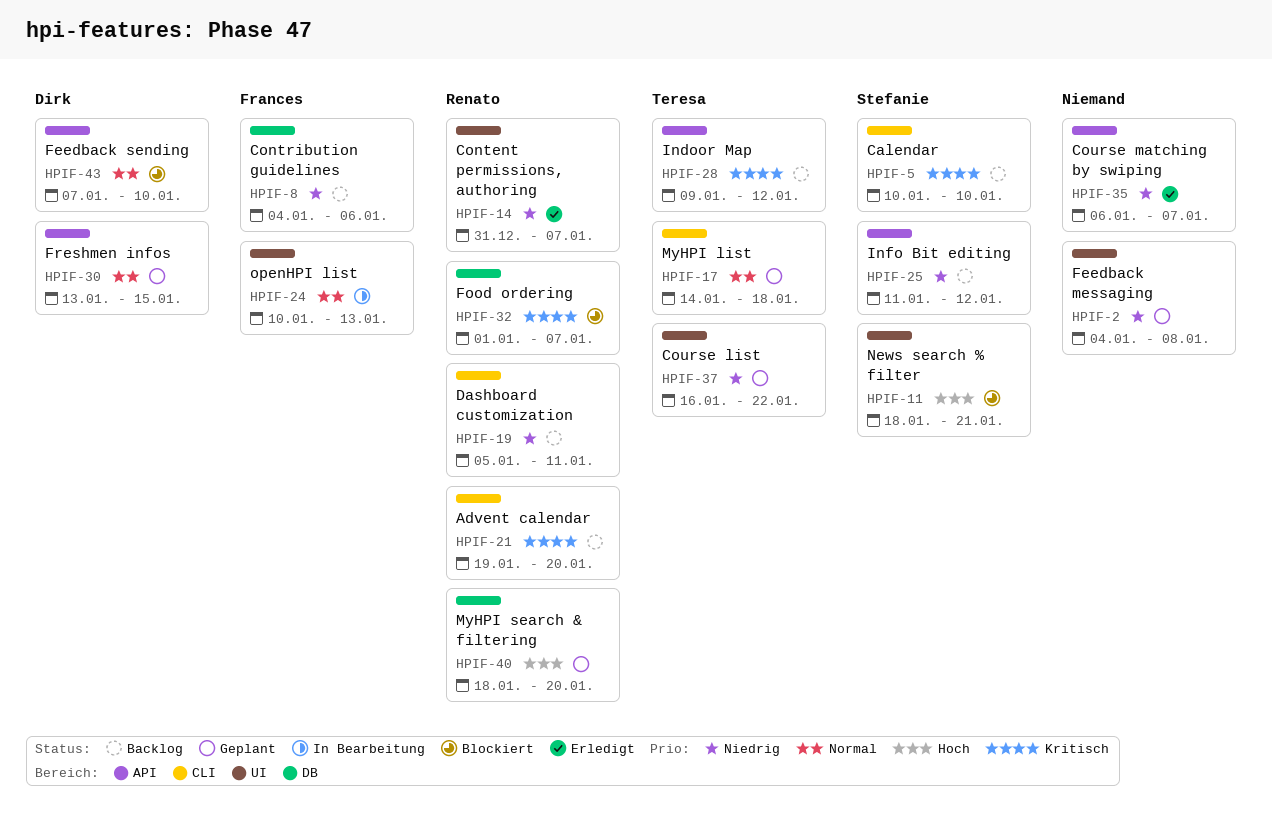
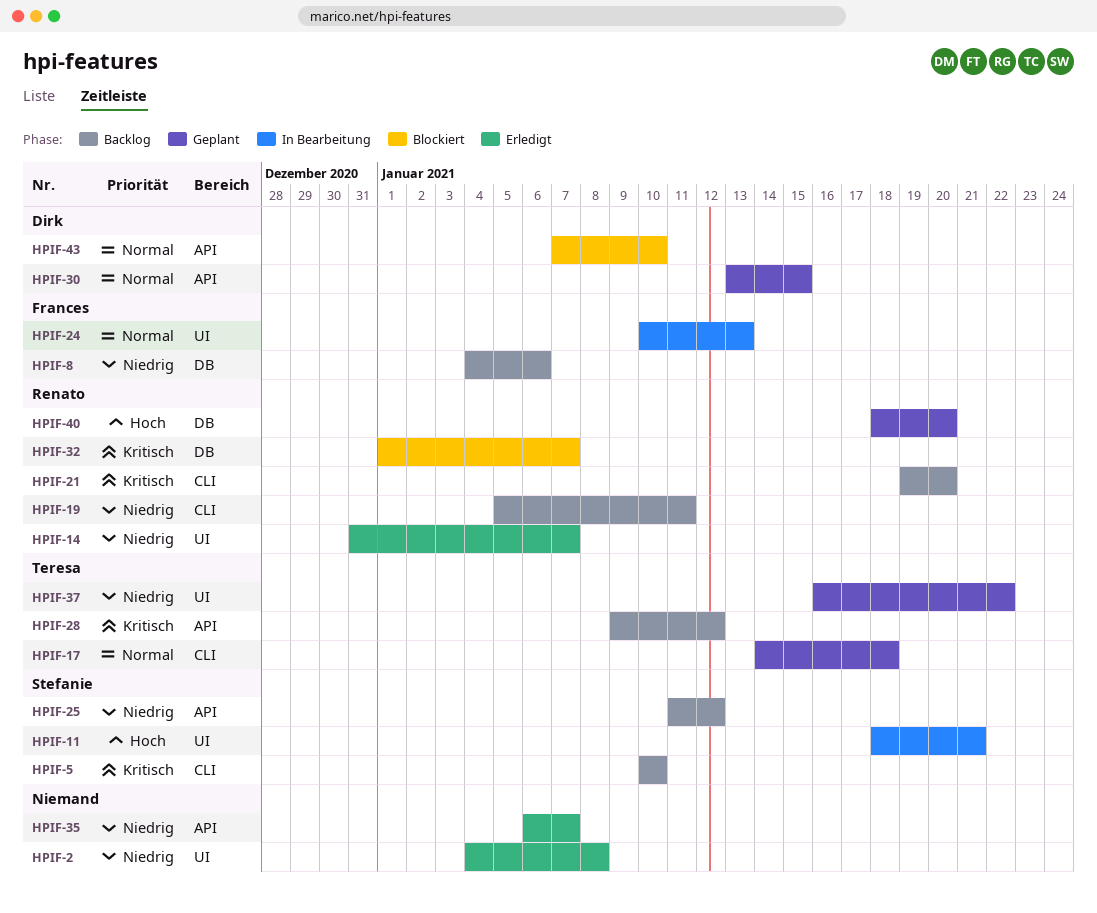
HPIF-2, status: Geplant -> Erledigt
HPIF-11, status: Blockiert -> In Bearbeitung

